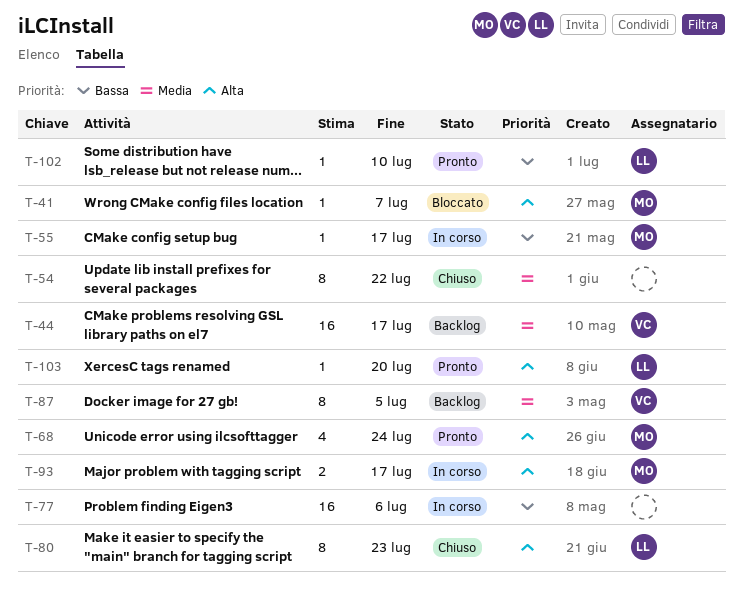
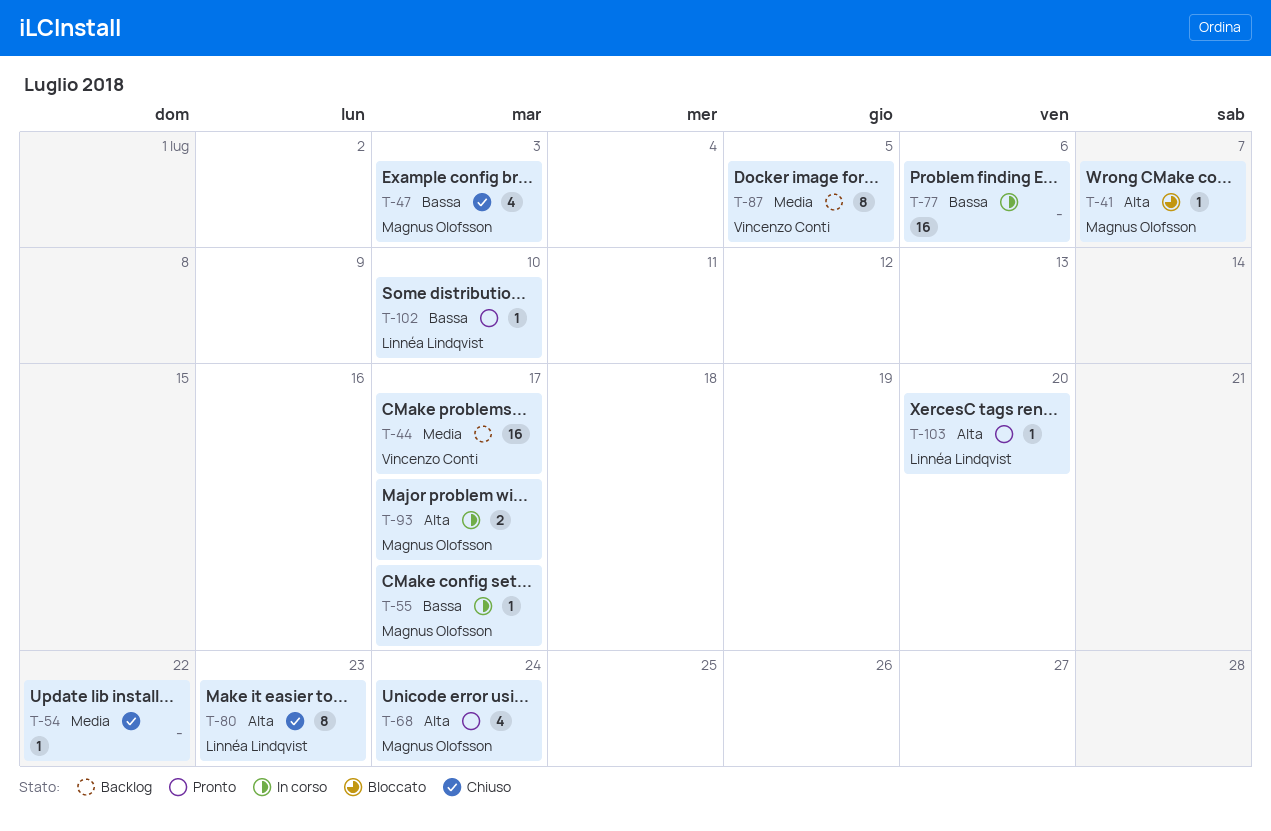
T-47: none -> present
T-54, estimate: 8 -> 1

